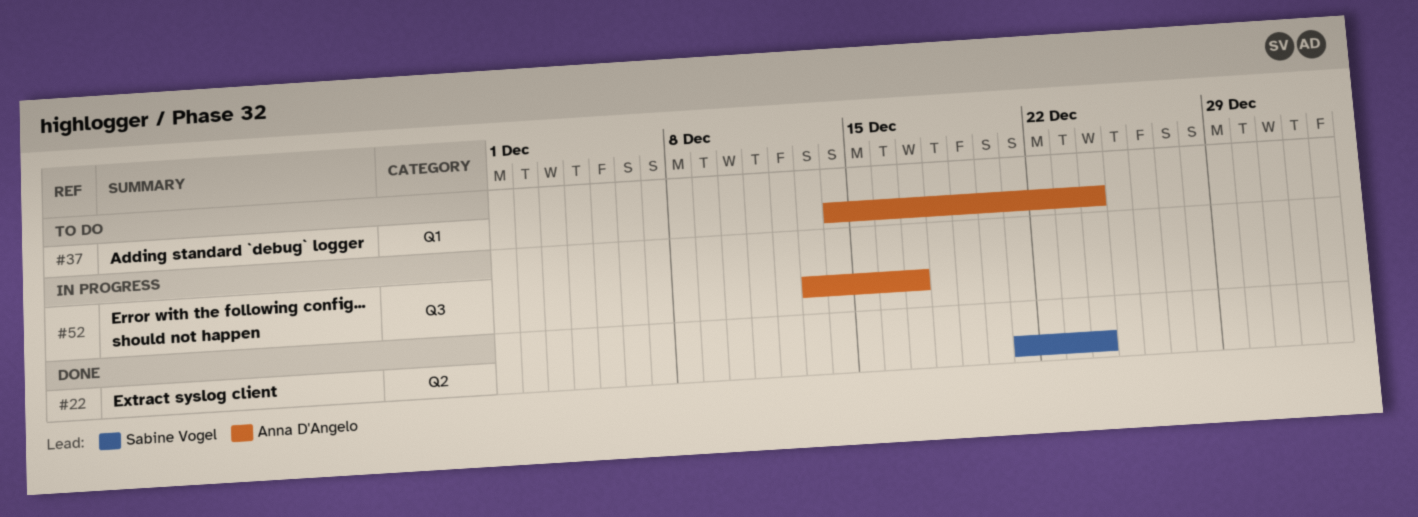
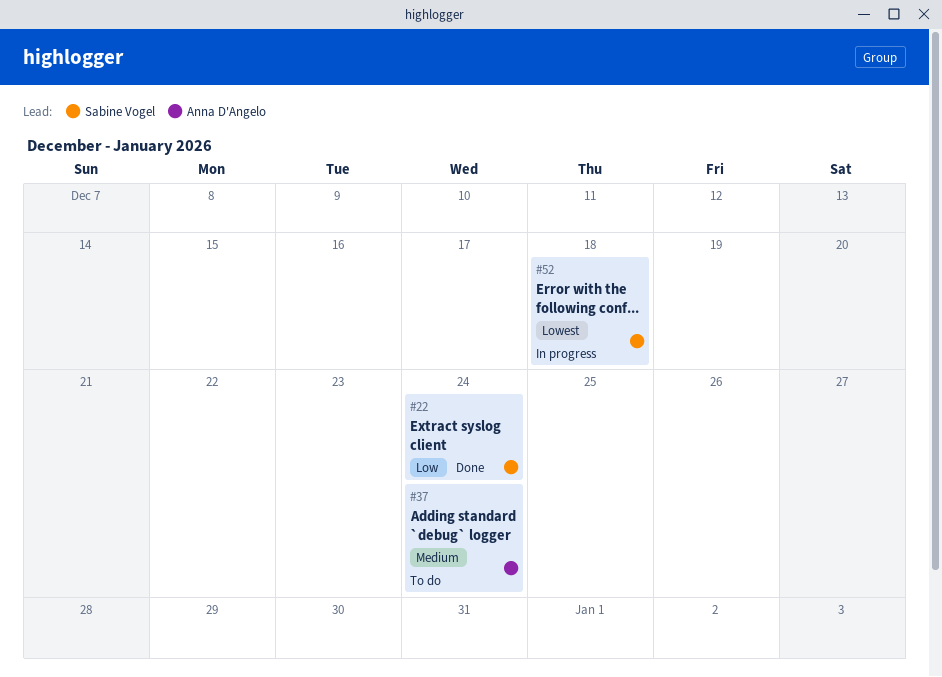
#52, owner: Anna D'Angelo -> Sabine Vogel
#52, due: Dec 17 -> Dec 18

